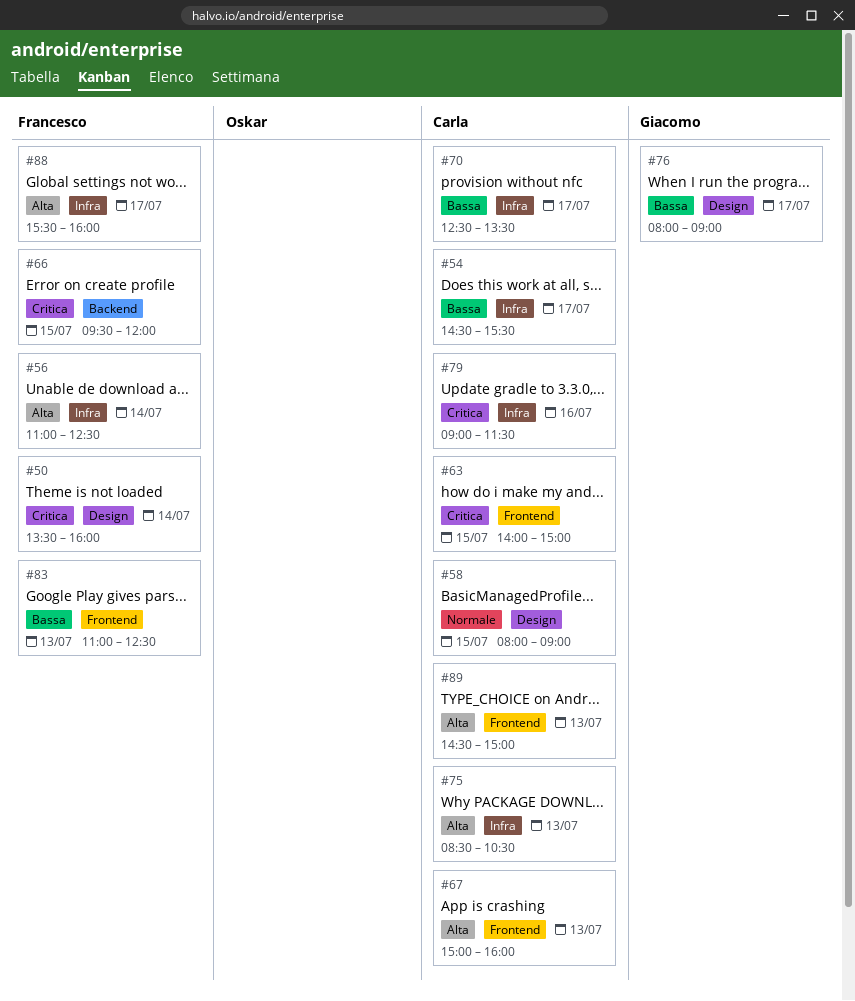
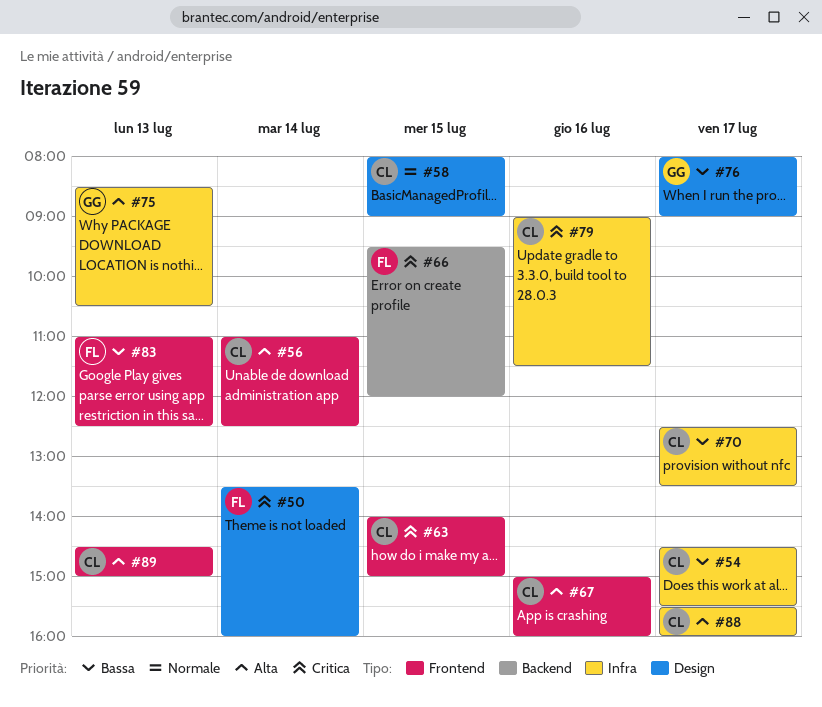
#56, owner: Francesco -> Carla
#56, label: Infra -> Frontend
#67, day: Jul 13 -> Jul 16
#75, owner: Carla -> Giacomo
#88, owner: Francesco -> Carla

